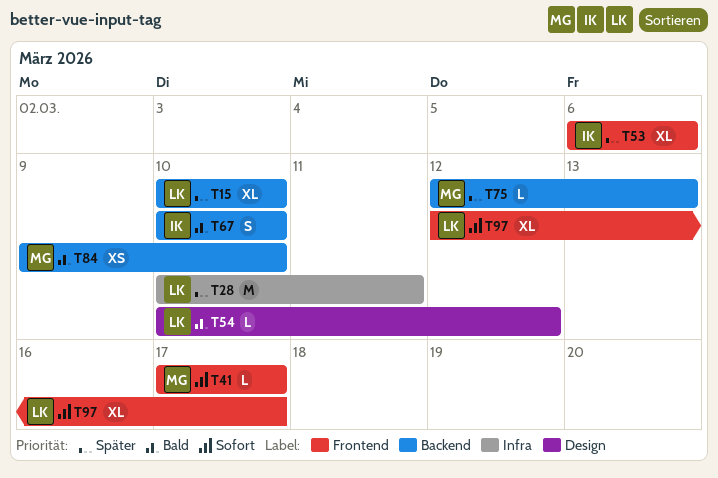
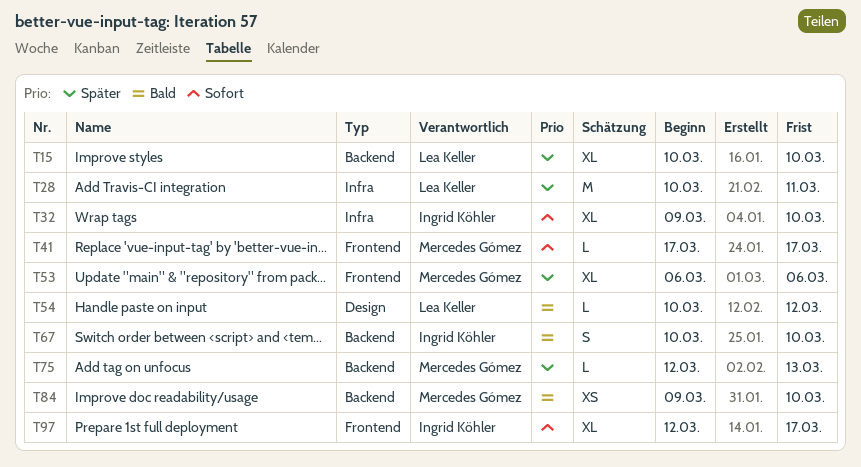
T32: none -> present
T53, owner: Ingrid Köhler -> Mercedes Gómez
T97, owner: Lea Keller -> Ingrid Köhler

